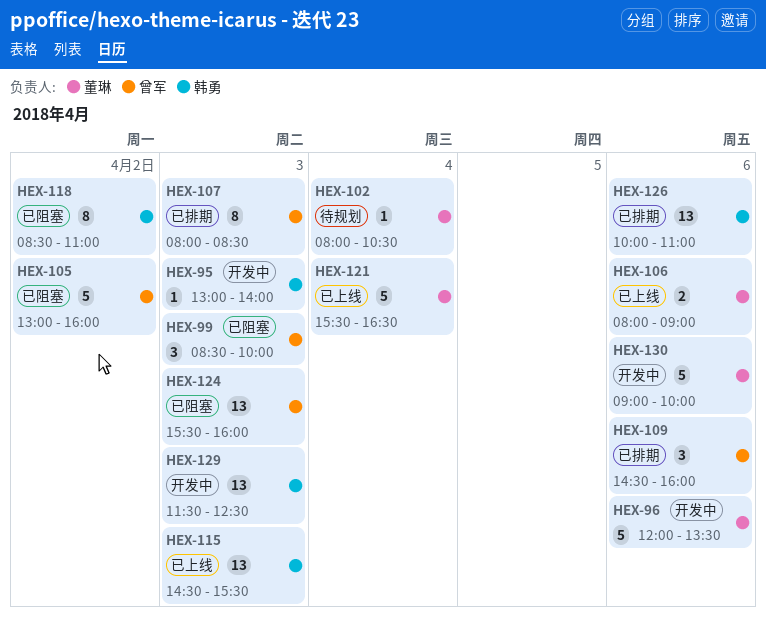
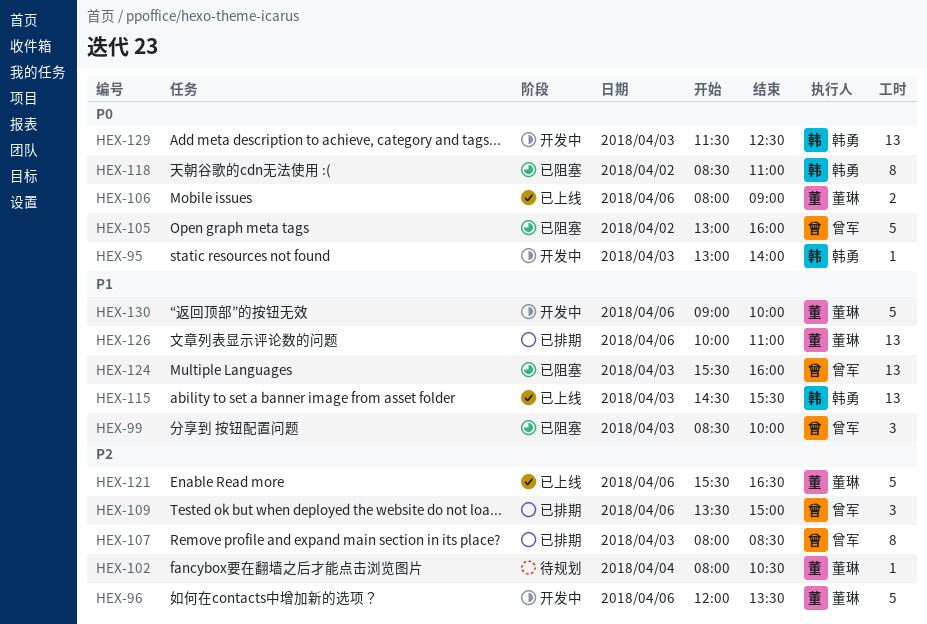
HEX-109, begins: 14:30 -> 13:30
HEX-109, ends: 16:00 -> 15:00
HEX-121, day: Apr 4 -> Apr 6
HEX-126, owner: 韩勇 -> 董琳

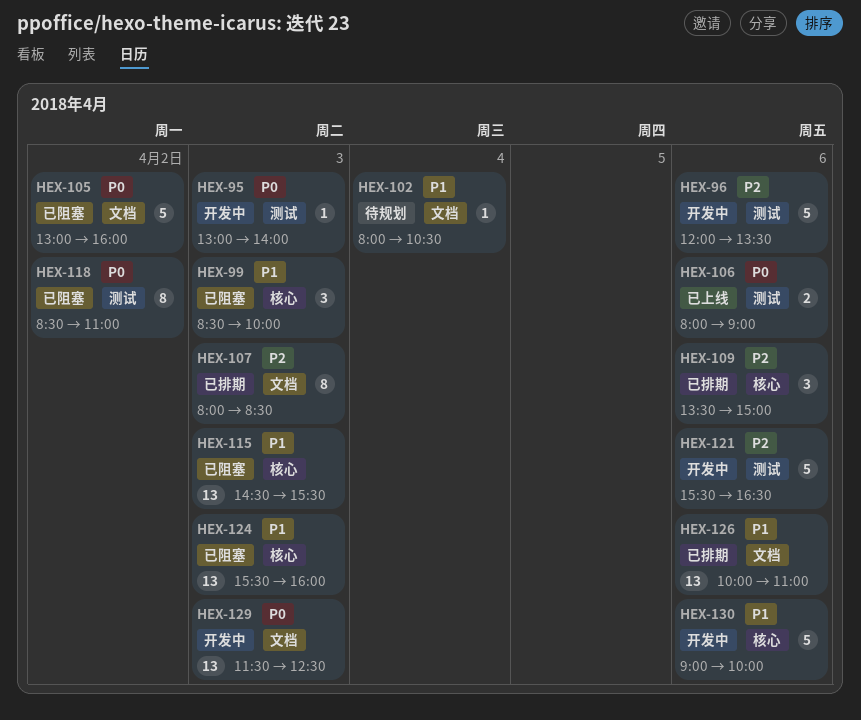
HEX-102, priority: P2 -> P1
HEX-115, status: 已上线 -> 已阻塞
HEX-121, status: 已上线 -> 开发中

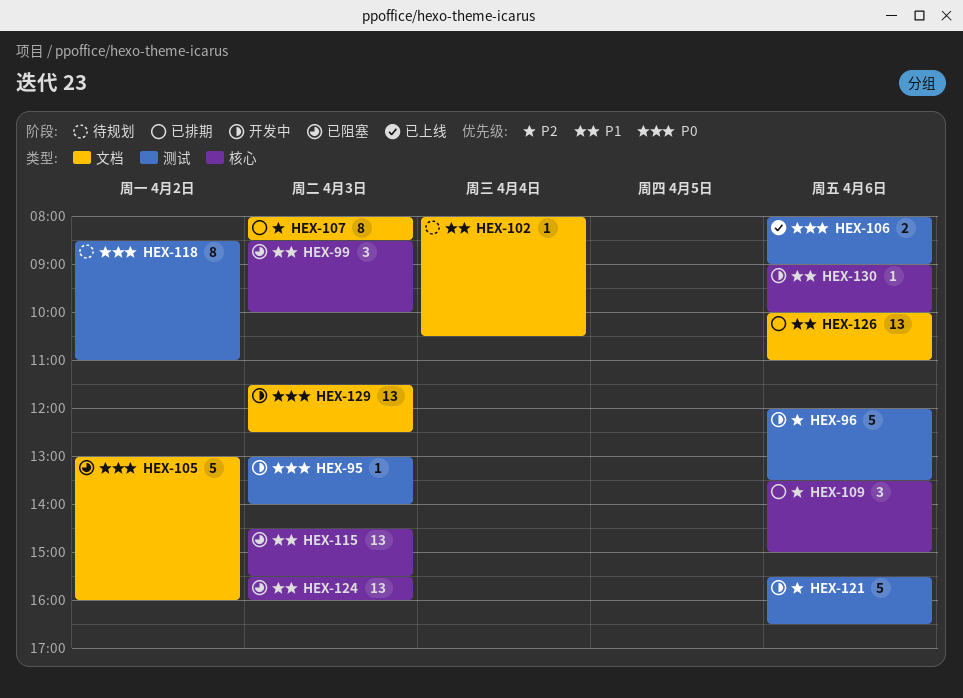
HEX-118, status: 已阻塞 -> 待规划
HEX-130, estimate: 5 -> 1

